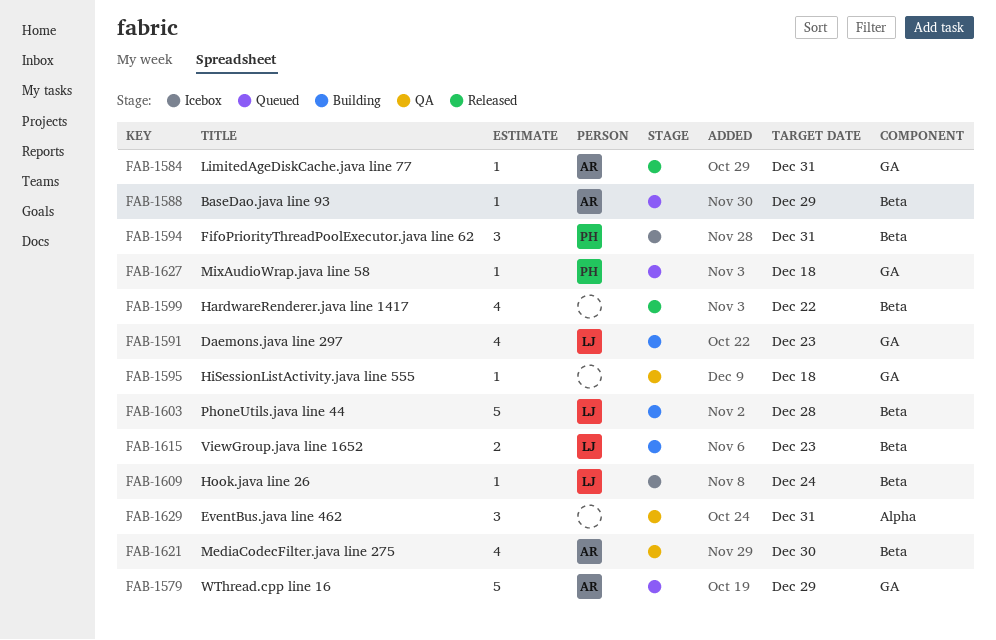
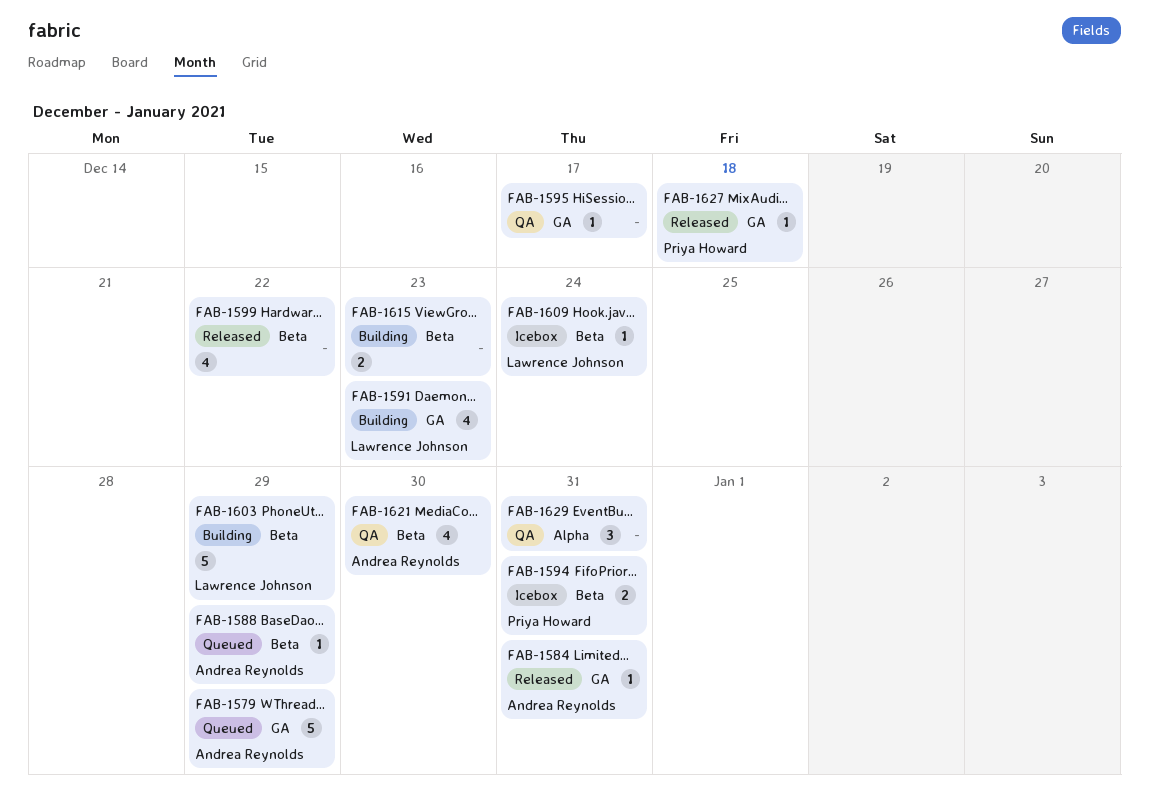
FAB-1594, estimate: 3 -> 2
FAB-1595, due: Dec 18 -> Dec 17
FAB-1603, due: Dec 28 -> Dec 29
FAB-1615, owner: Lawrence Johnson -> none
FAB-1627, status: Queued -> Released

